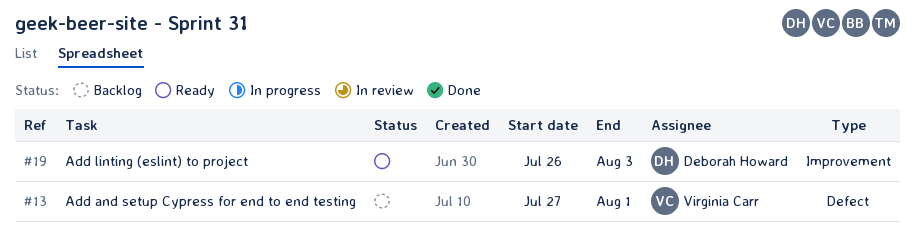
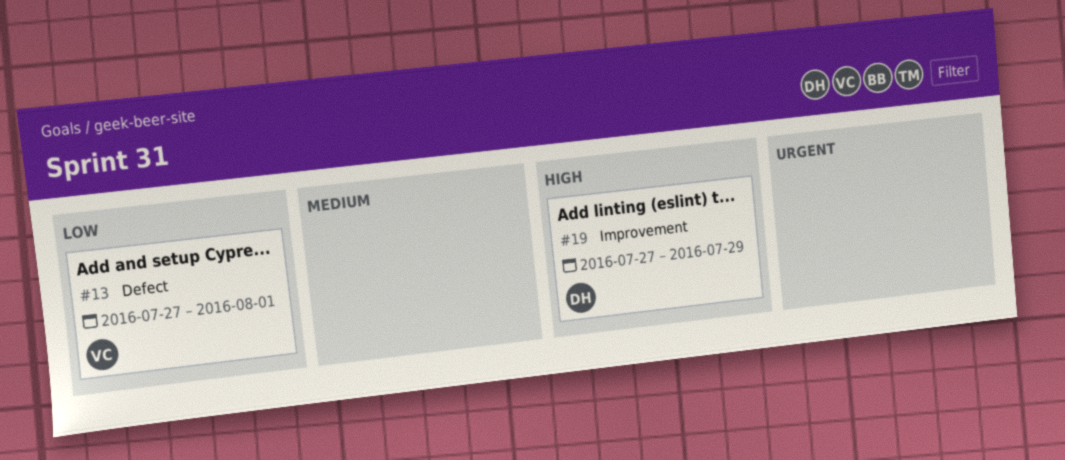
#19, start: Jul 26 -> Jul 27
#19, due: Aug 3 -> Jul 29

